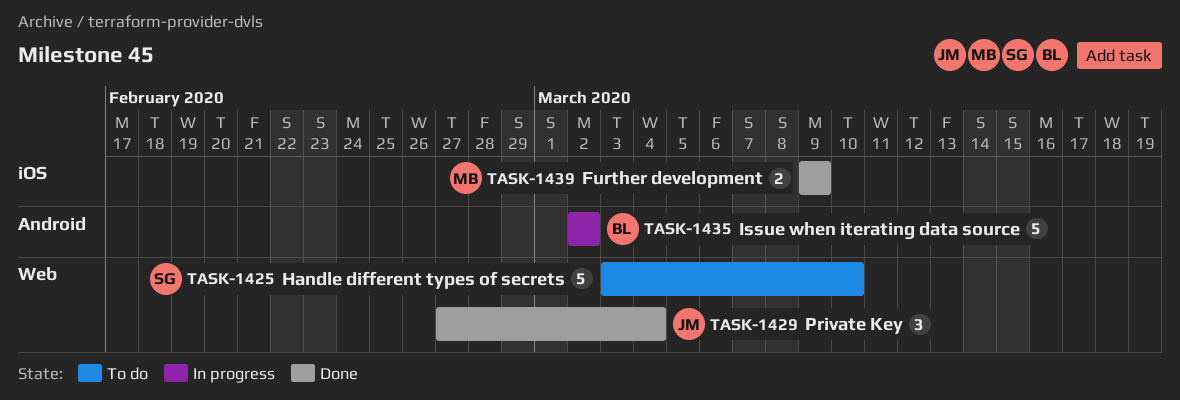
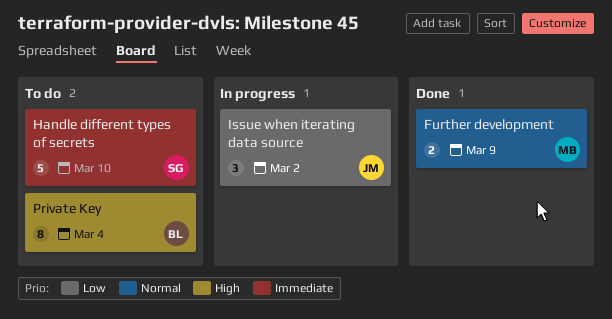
Issue when iterating data source, owner: BL -> JM
Issue when iterating data source, estimate: 5 -> 3
Private Key, status: Done -> To do
Private Key, owner: JM -> BL
Private Key, estimate: 3 -> 8

